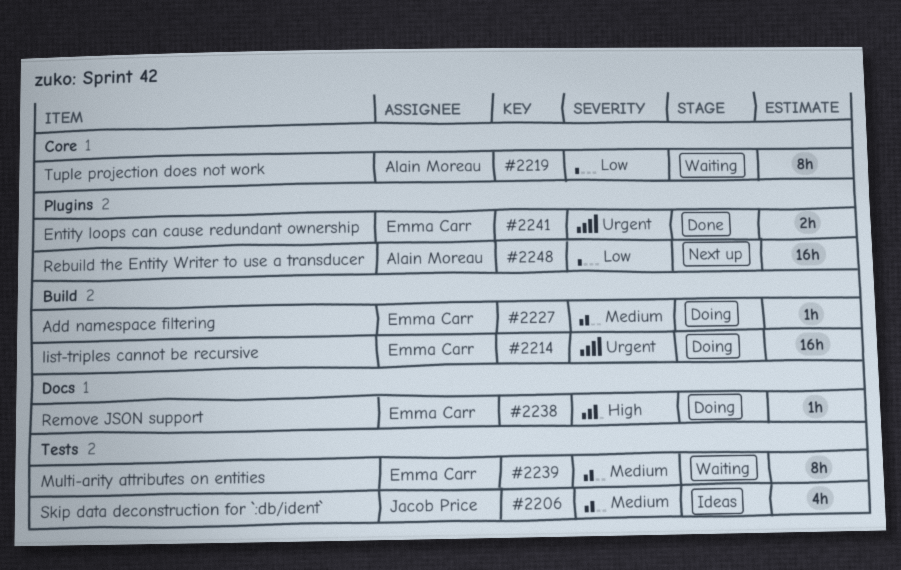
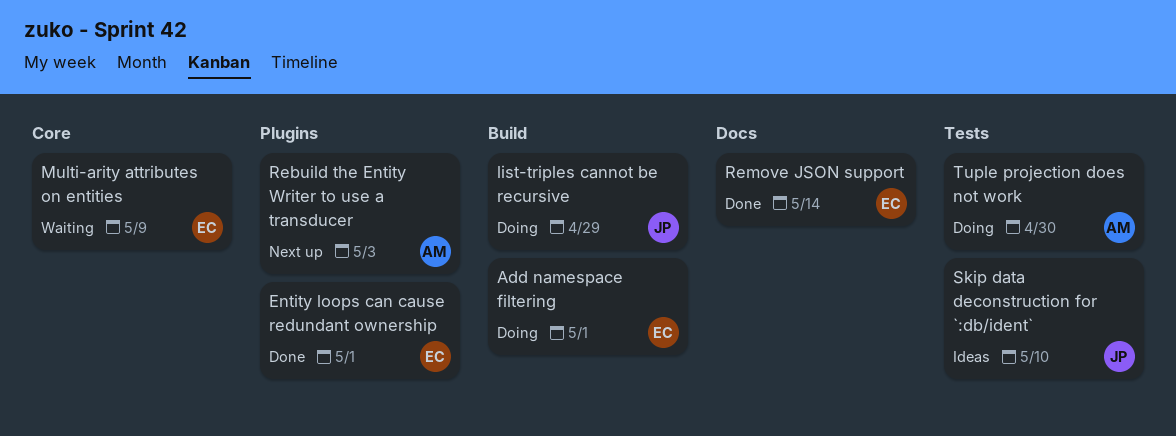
list-triples cannot be recursive, owner: Emma Carr -> Jacob Price
Multi-arity attributes on entities, label: Tests -> Core
Remove JSON support, status: Doing -> Done
Tuple projection does not work, status: Waiting -> Doing
Tuple projection does not work, label: Core -> Tests

